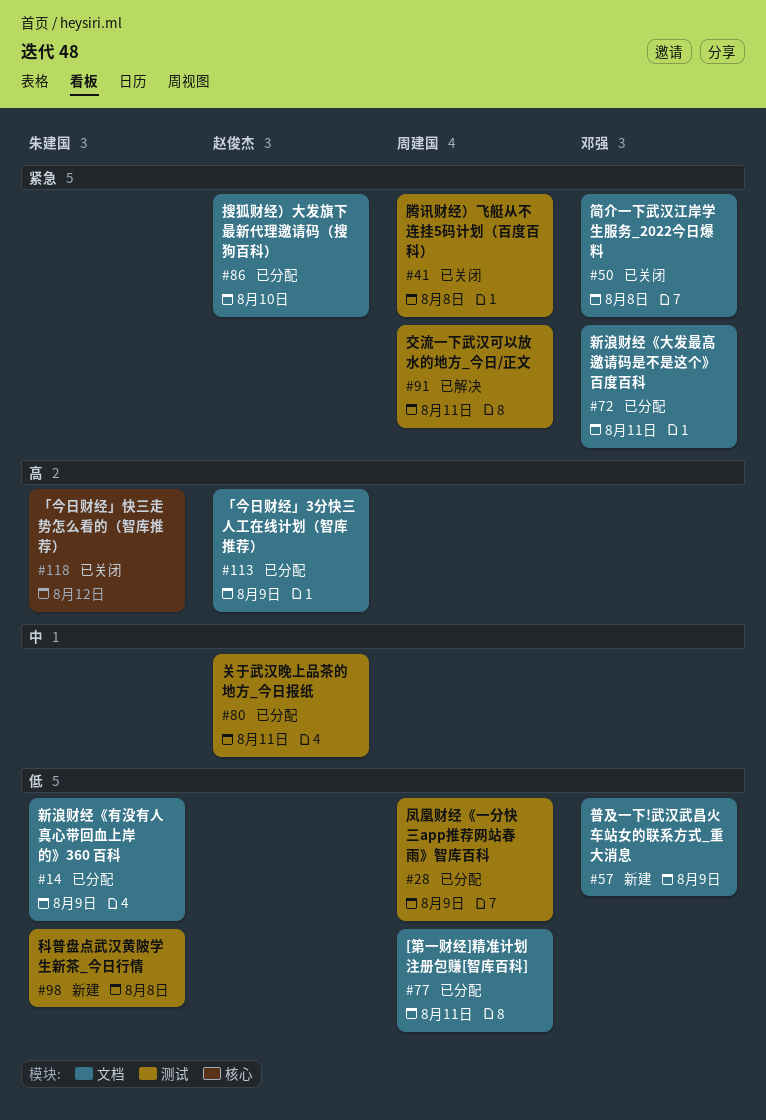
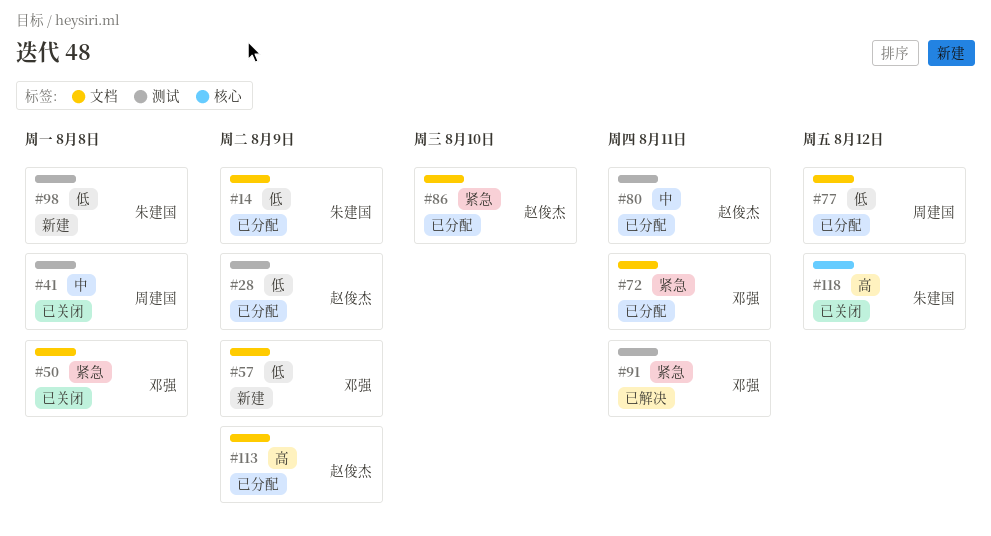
#28, owner: 周建国 -> 赵俊杰
#41, priority: 紧急 -> 中
#77, due: Aug 11 -> Aug 12
#91, owner: 周建国 -> 邓强

